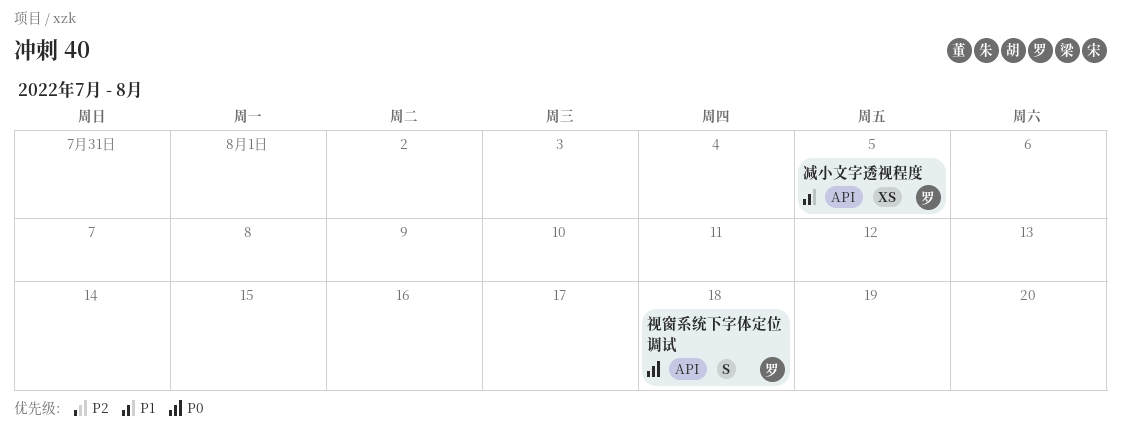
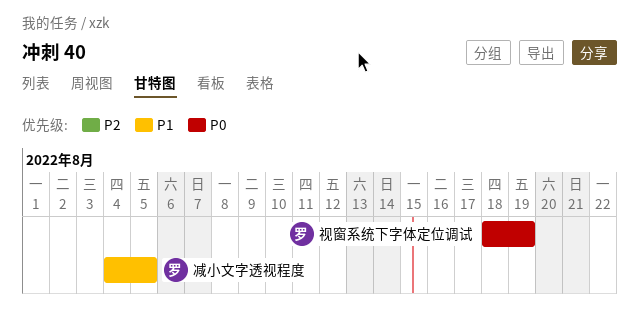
视窗系统下字体定位调试, due: Aug 18 -> Aug 19

